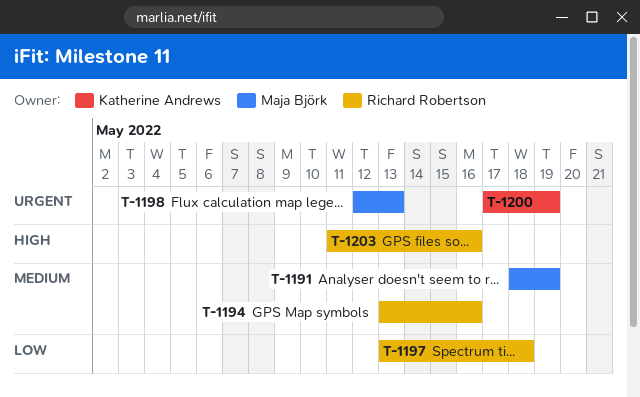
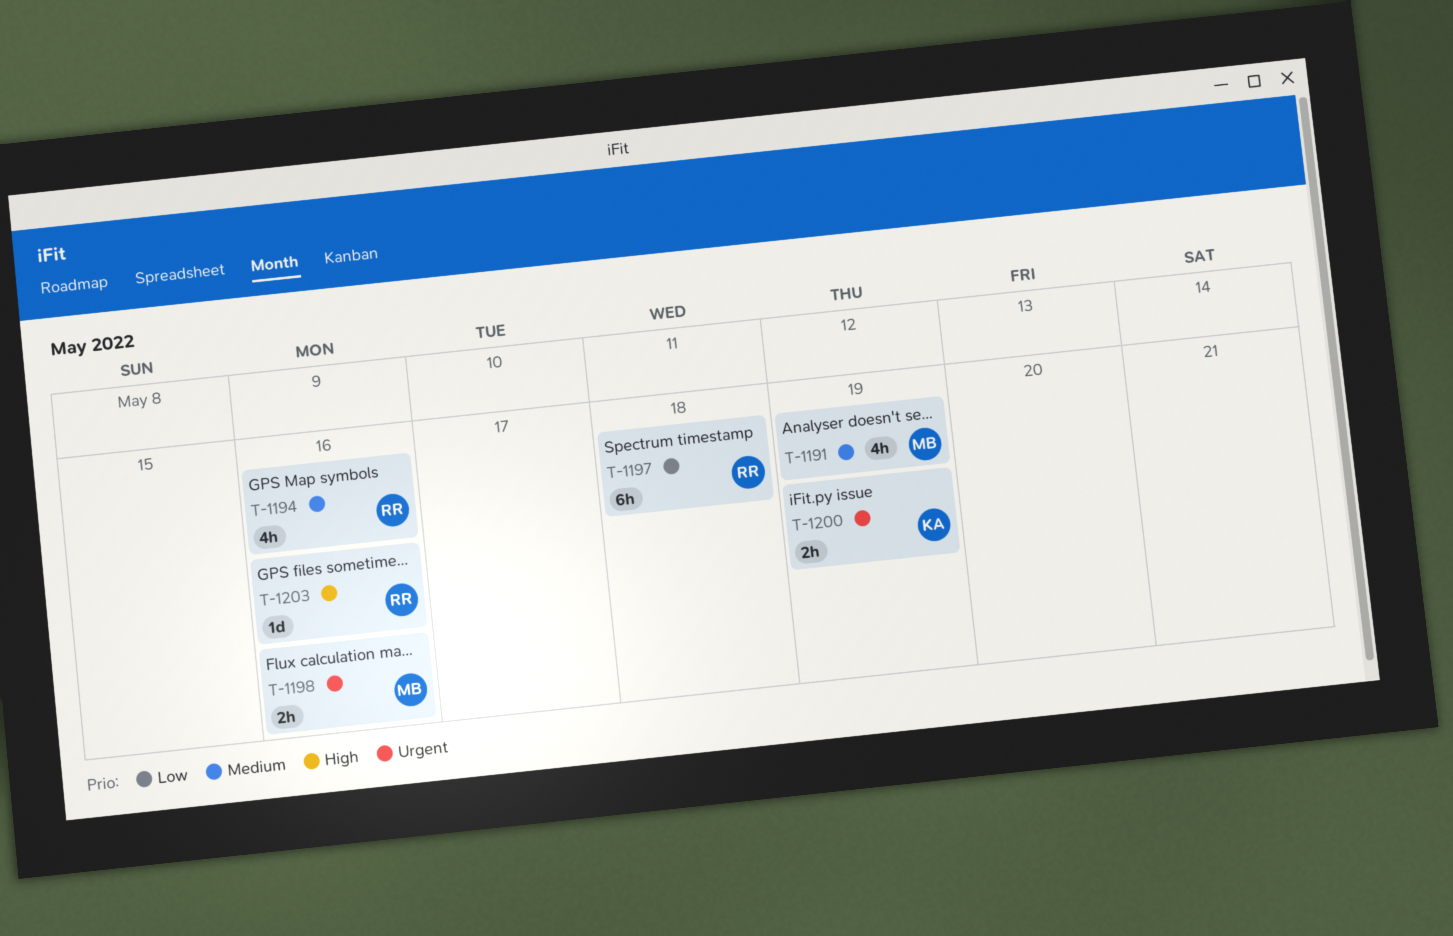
T-1198, due: May 13 -> May 16

